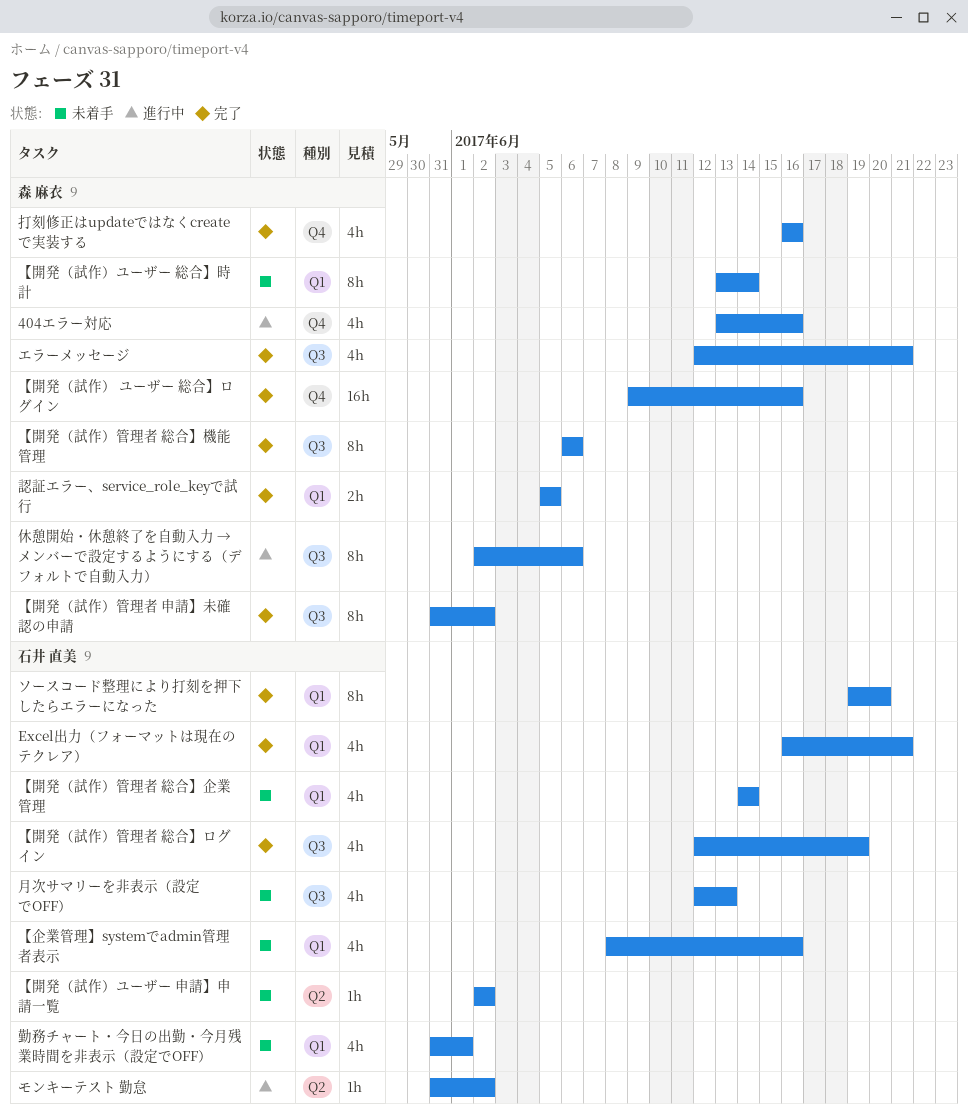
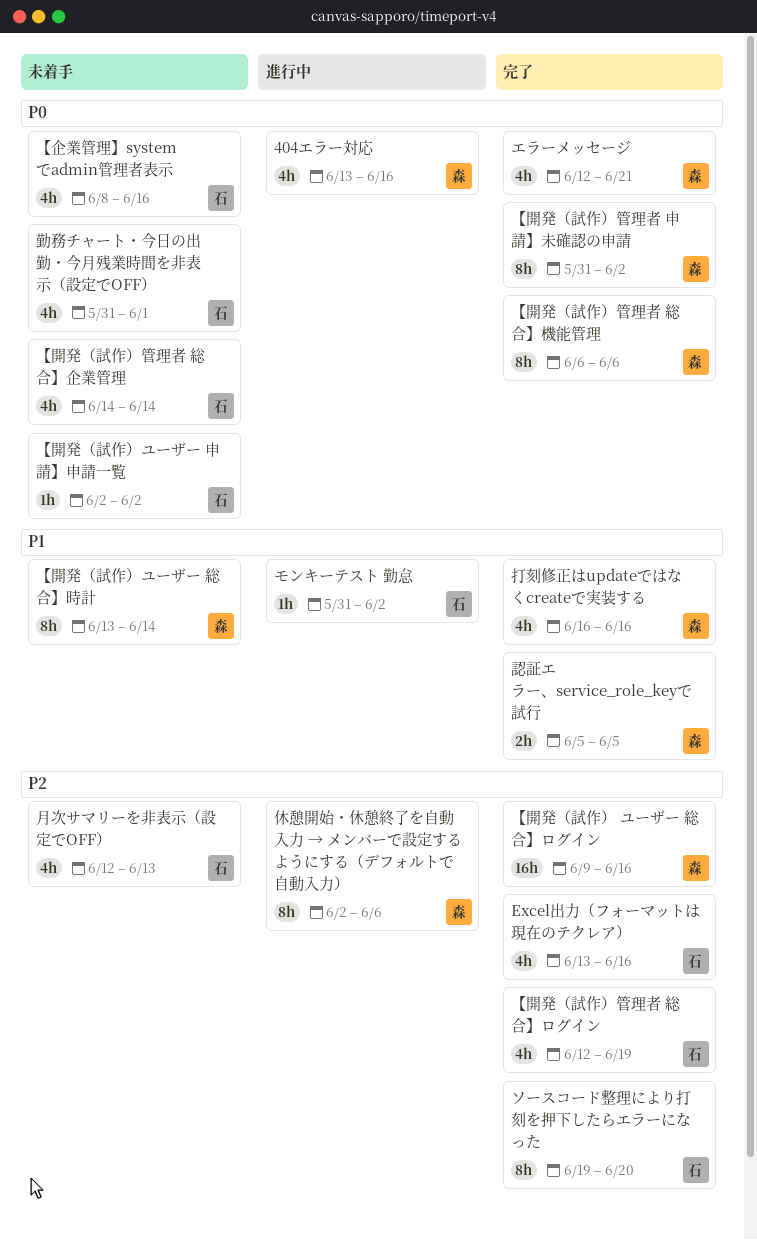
Excel出力（フォーマットは現在のテクレア）, start: Jun 16 -> Jun 13
Excel出力（フォーマットは現在のテクレア）, due: Jun 21 -> Jun 16

